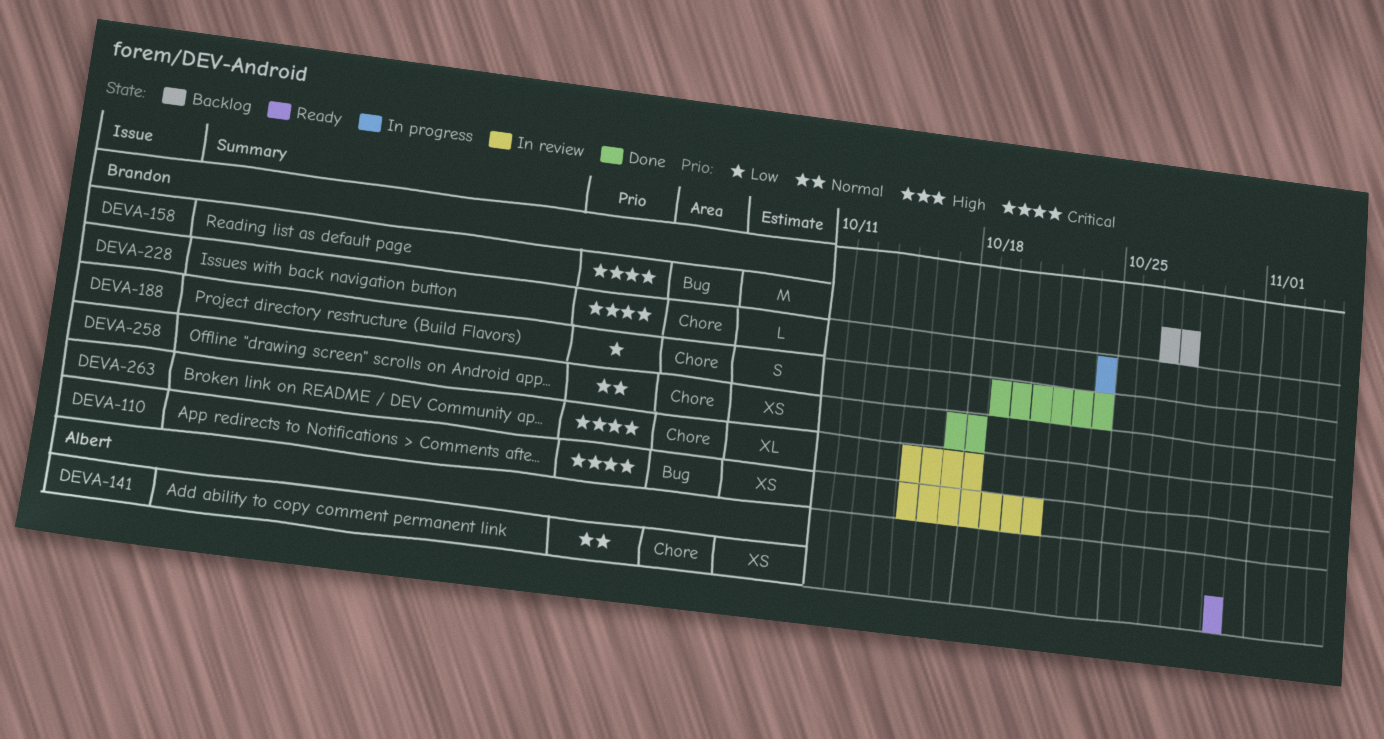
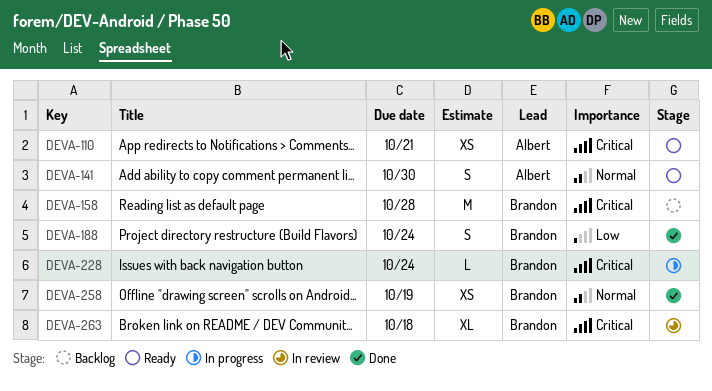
DEVA-110, status: In review -> Ready
DEVA-110, owner: Brandon -> Albert
DEVA-141, estimate: XS -> S
DEVA-258, due: Oct 18 -> Oct 19

